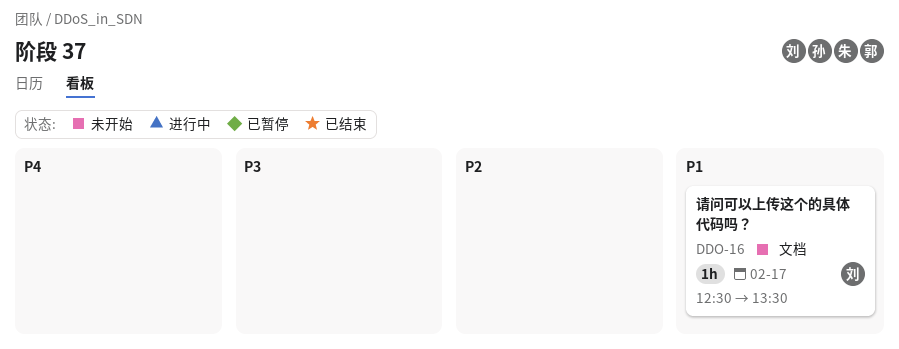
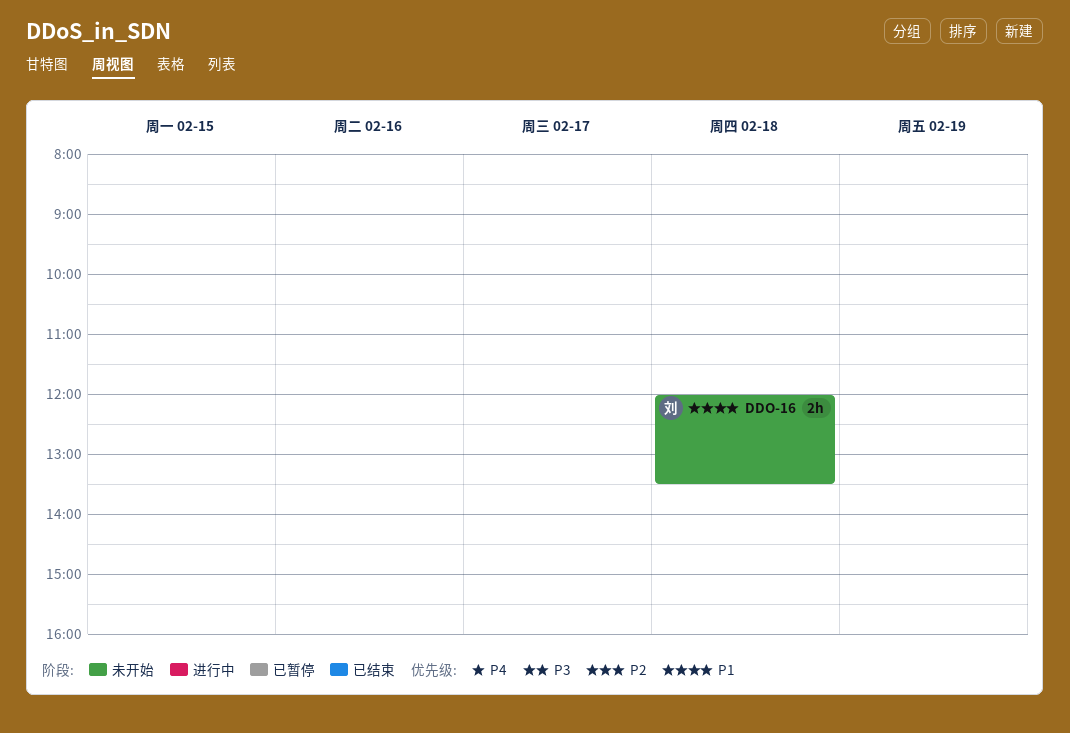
DDO-16, estimate: 1h -> 2h
DDO-16, day: Feb 17 -> Feb 18
DDO-16, begins: 12:30 -> 12:00

